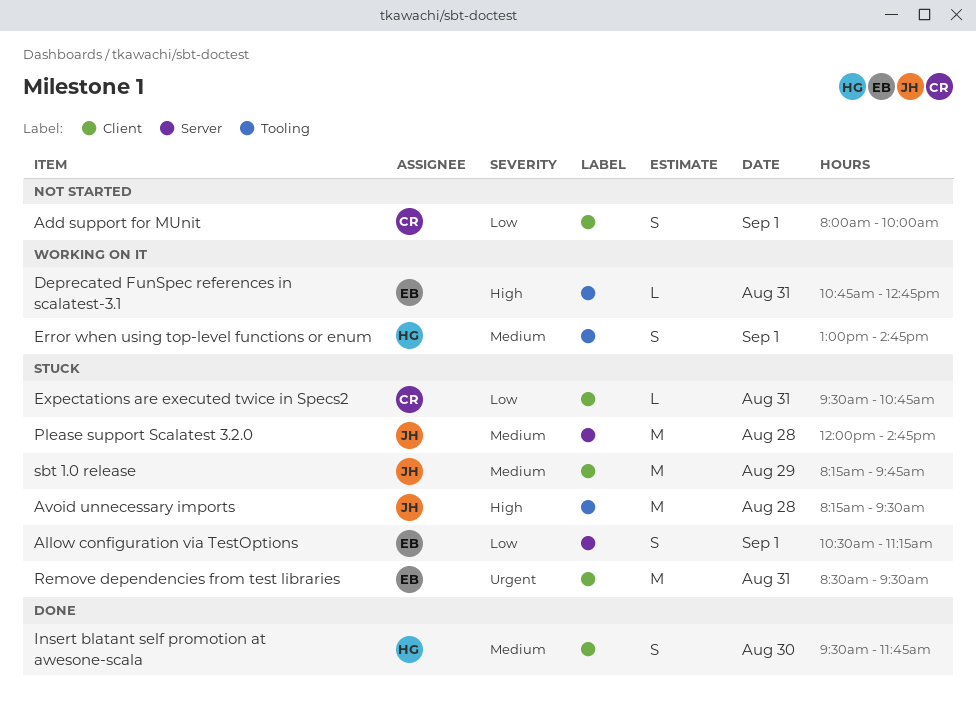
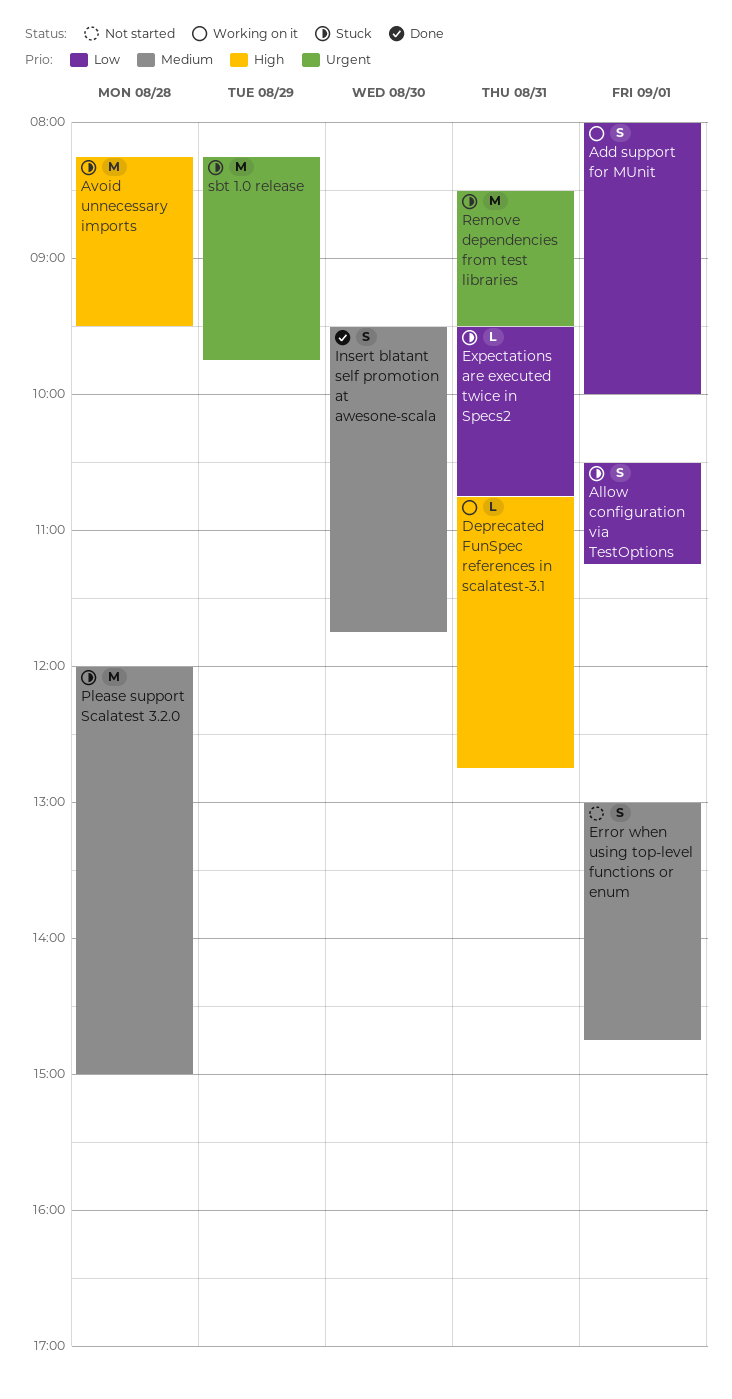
Add support for MUnit, status: Not started -> Working on it
Error when using top-level functions or enum, status: Working on it -> Not started
Please support Scalatest 3.2.0, ends: 14:45 -> 15:00
sbt 1.0 release, priority: Medium -> Urgent

